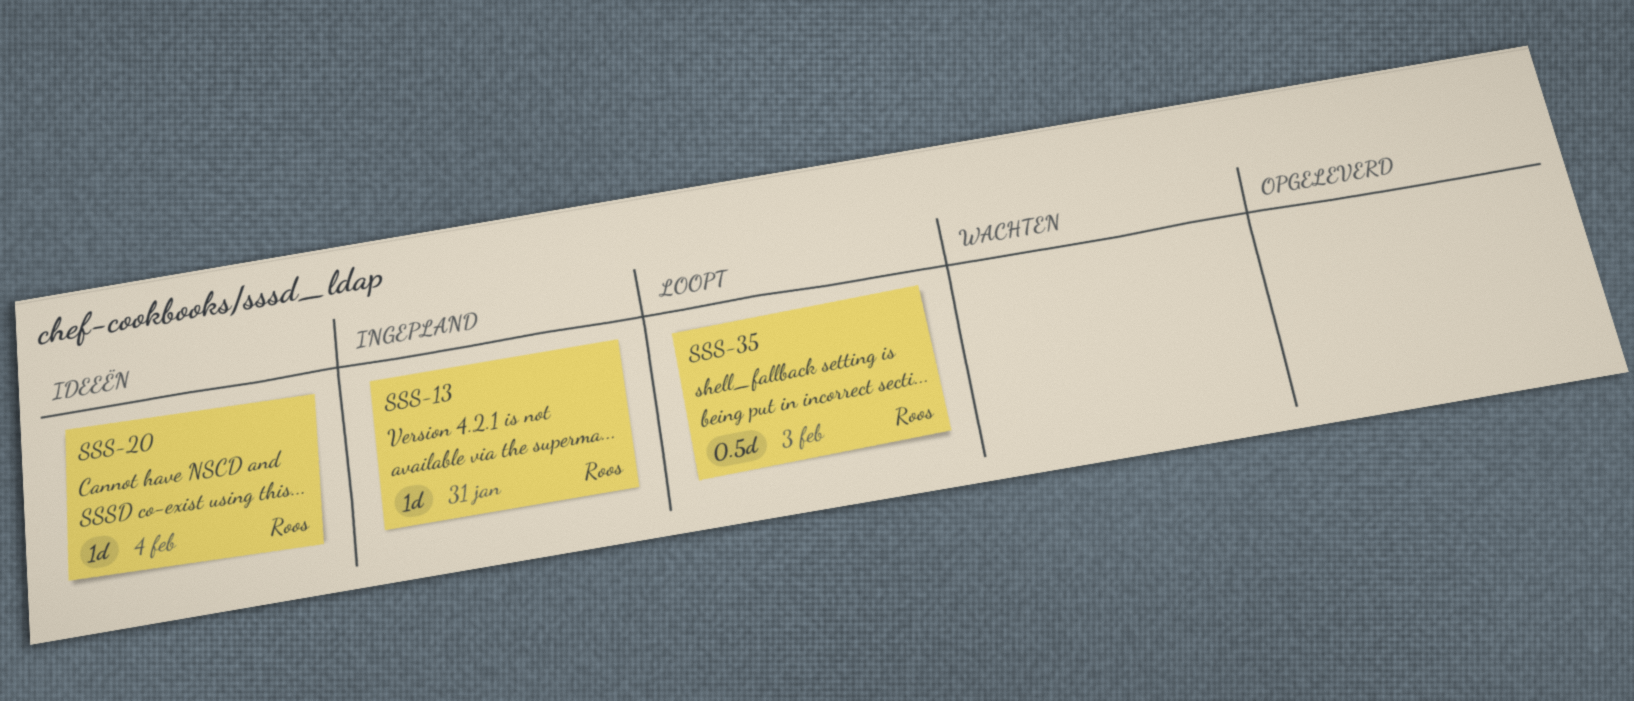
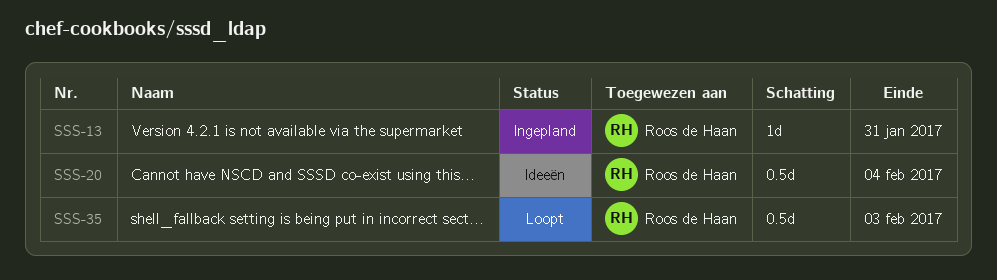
SSS-20, estimate: 1d -> 0.5d

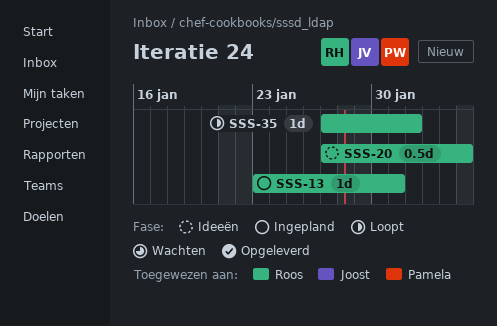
SSS-35, estimate: 0.5d -> 1d
SSS-35, due: Feb 3 -> Feb 1

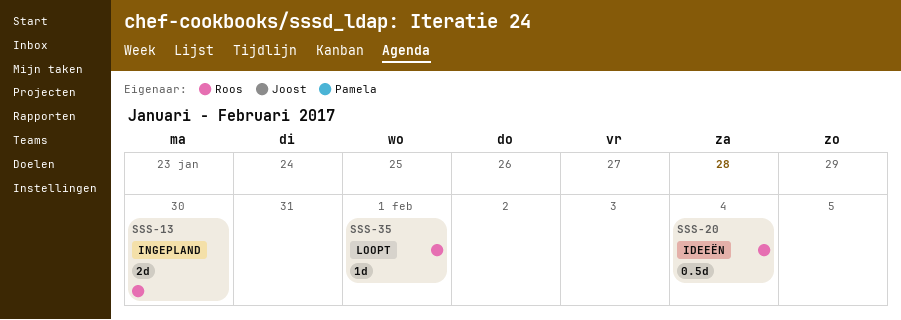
SSS-13, estimate: 1d -> 2d
SSS-13, due: Jan 31 -> Jan 30

